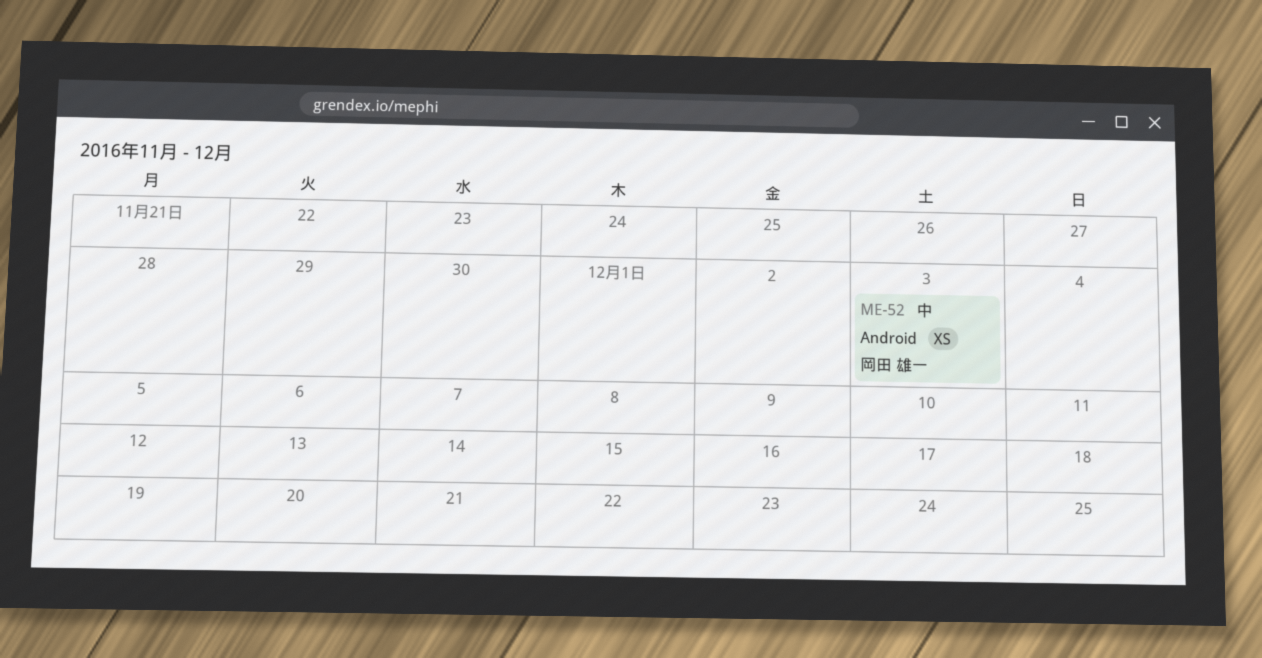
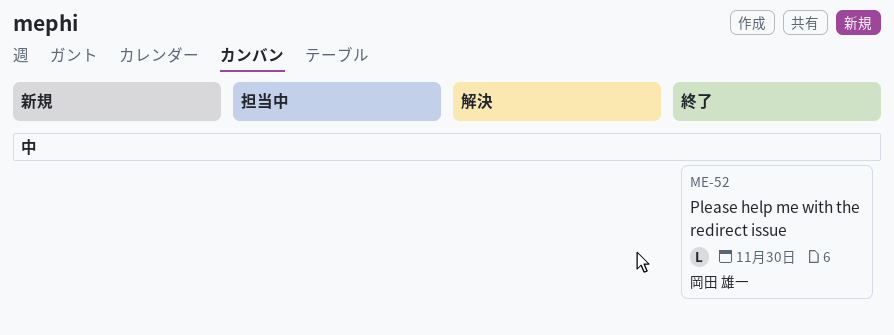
ME-52, estimate: XS -> L
ME-52, due: Dec 3 -> Nov 30

